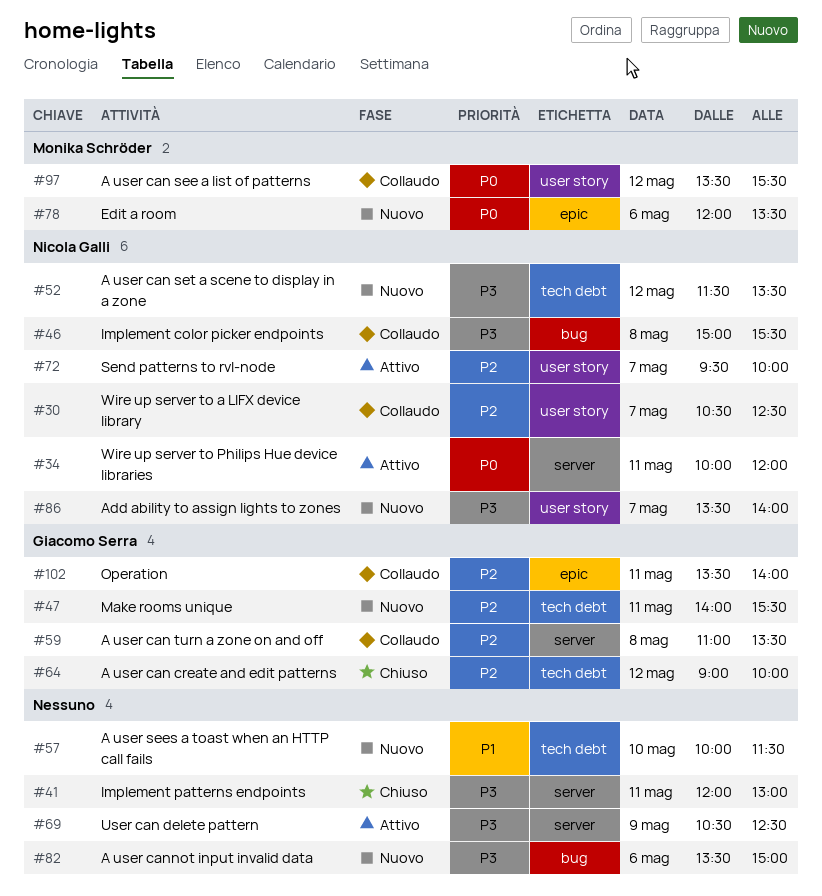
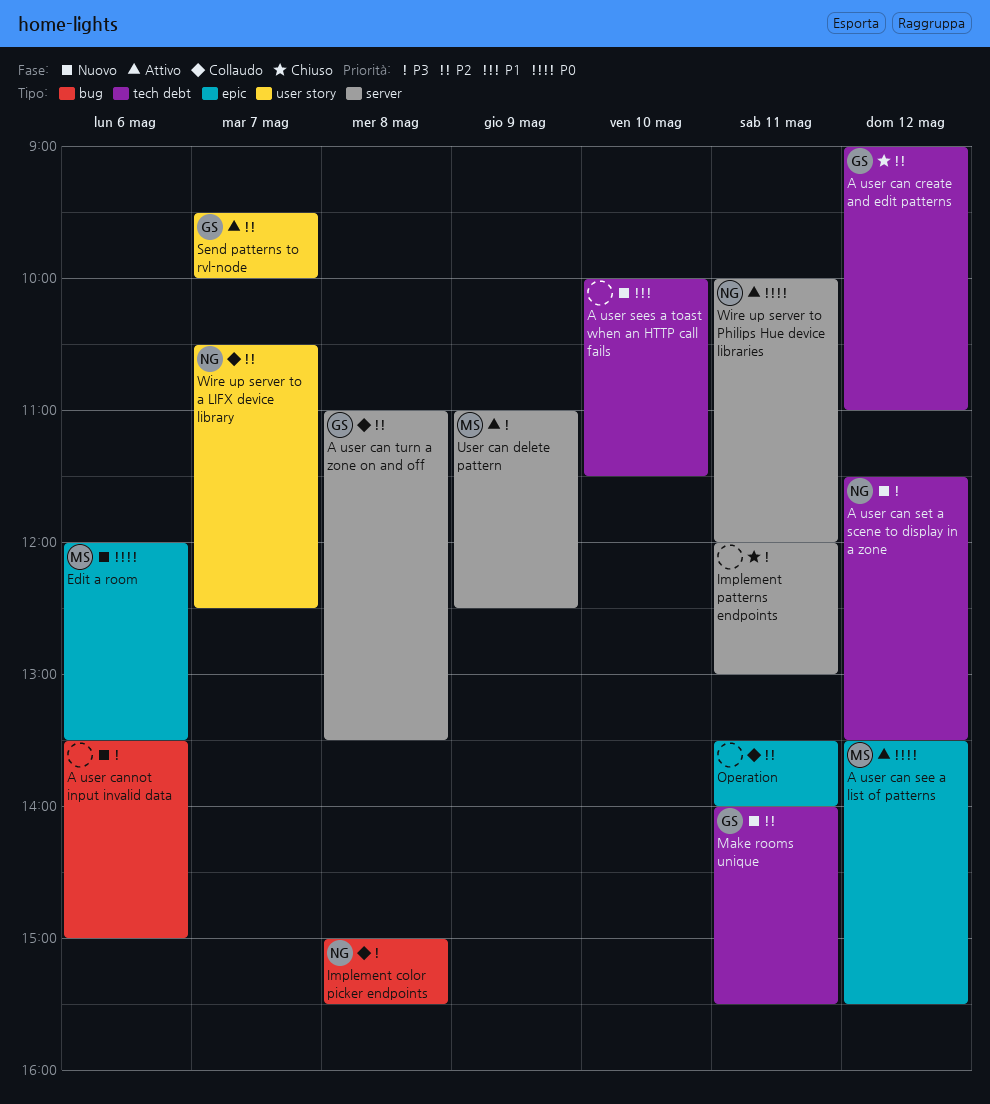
A user can create and edit patterns, ends: 10:00 -> 11:00
A user can see a list of patterns, status: Collaudo -> Attivo
A user can see a list of patterns, label: user story -> epic
Add ability to assign lights to zones: present -> none
Operation, owner: Giacomo Serra -> none
Send patterns to rvl-node, owner: Nicola Galli -> Giacomo Serra
User can delete pattern, owner: none -> Monika Schröder
User can delete pattern, begins: 10:30 -> 11:00

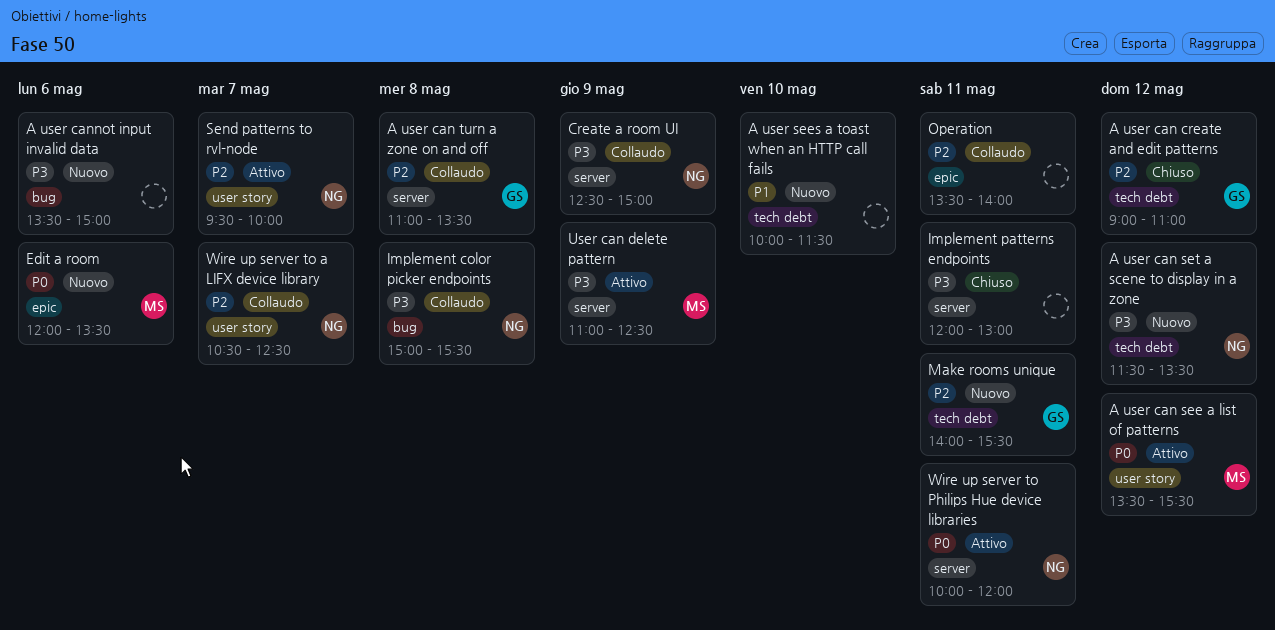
A user can see a list of patterns, label: epic -> user story
Create a room UI: none -> present
Send patterns to rvl-node, owner: GS -> NG

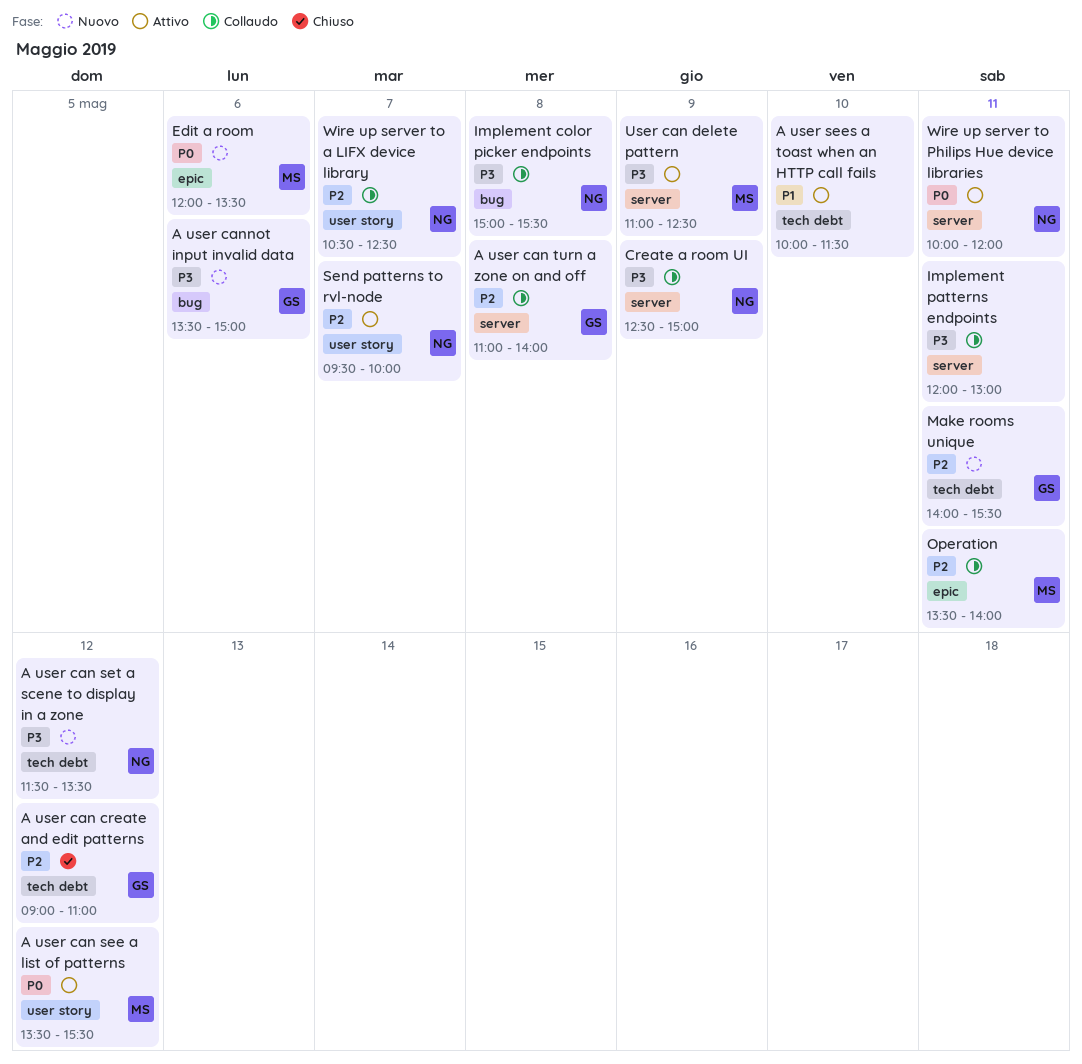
A user can turn a zone on and off, ends: 13:30 -> 14:00
A user cannot input invalid data, owner: none -> GS
A user sees a toast when an HTTP call fails, status: Nuovo -> Attivo
Implement patterns endpoints, status: Chiuso -> Collaudo
Operation, owner: none -> MS

